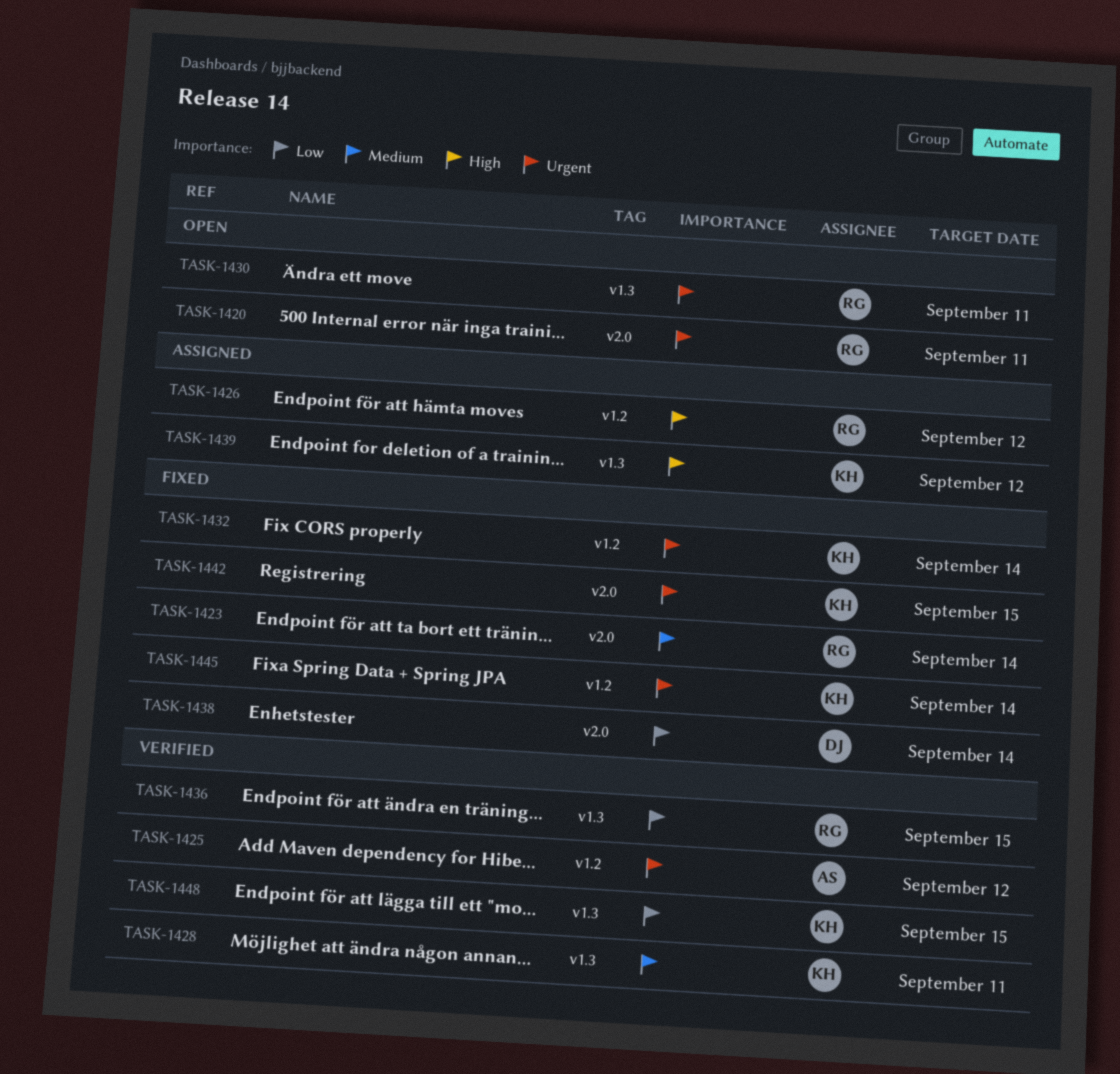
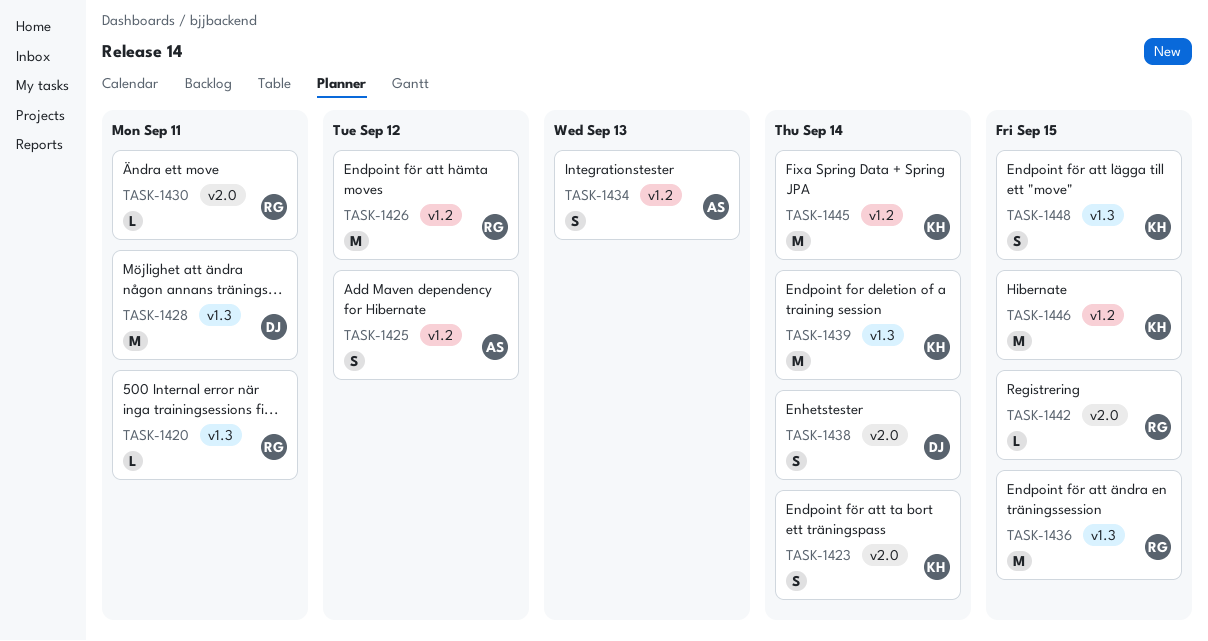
TASK-1420, label: v2.0 -> v1.3
TASK-1423, owner: RG -> KH
TASK-1428, owner: KH -> DJ
TASK-1430, label: v1.3 -> v2.0
TASK-1432: present -> none
TASK-1434: none -> present
TASK-1439, due: Sep 12 -> Sep 14
TASK-1442, owner: KH -> RG
TASK-1446: none -> present

